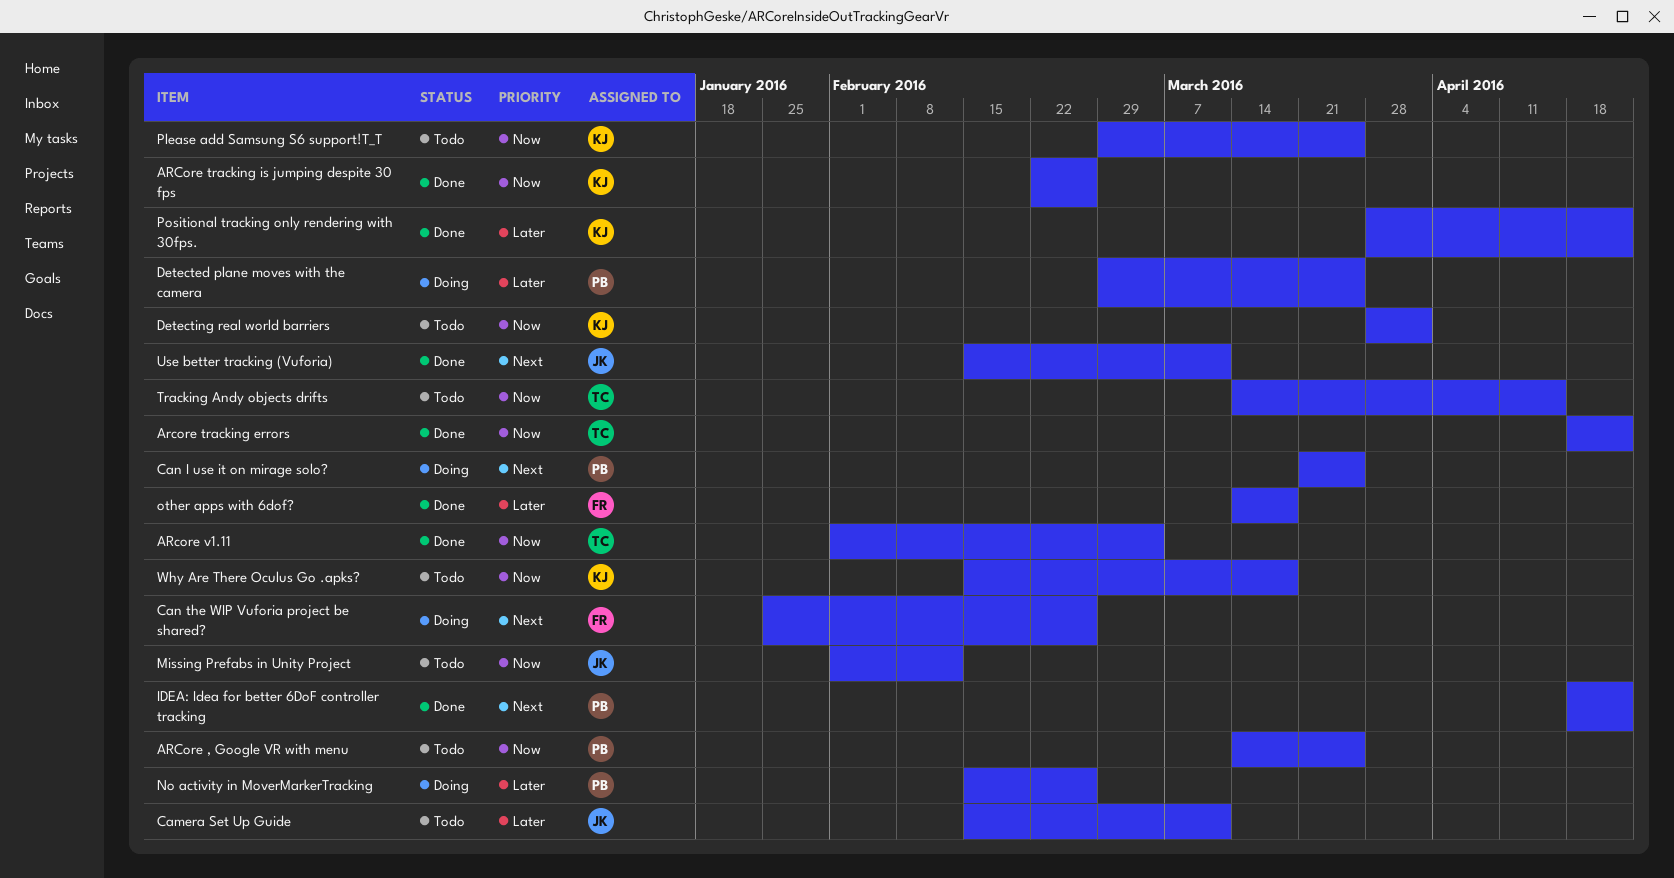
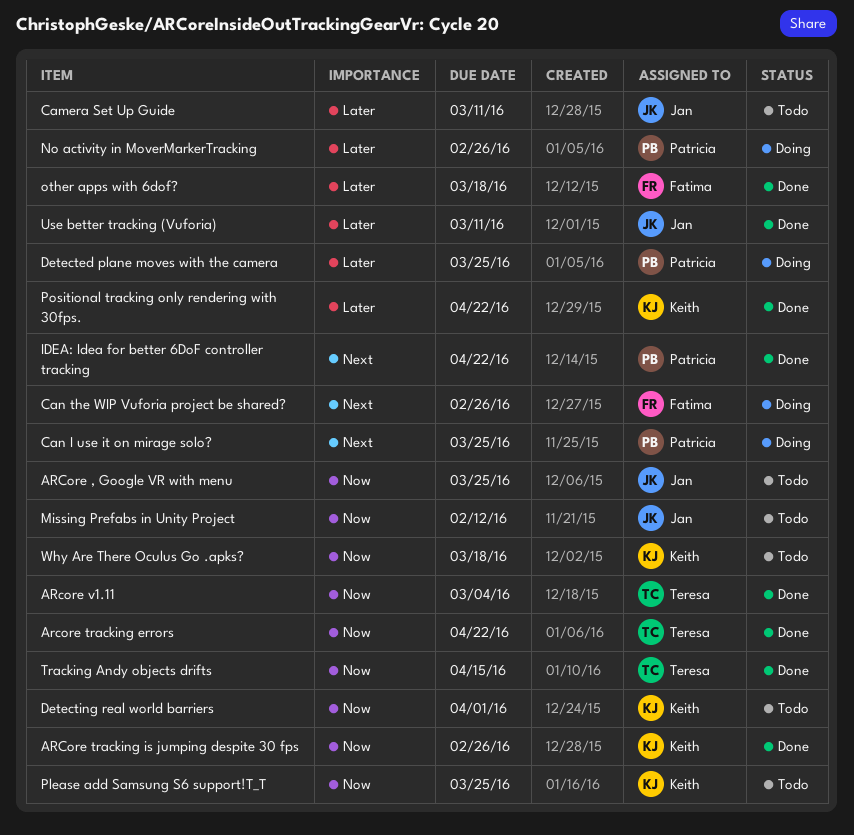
ARCore , Google VR with menu, owner: Patricia -> Jan
Tracking Andy objects drifts, status: Todo -> Done
Use better tracking (Vuforia), priority: Next -> Later

